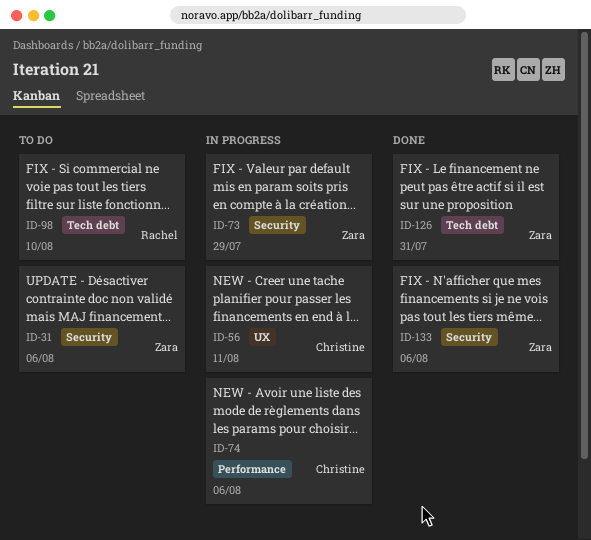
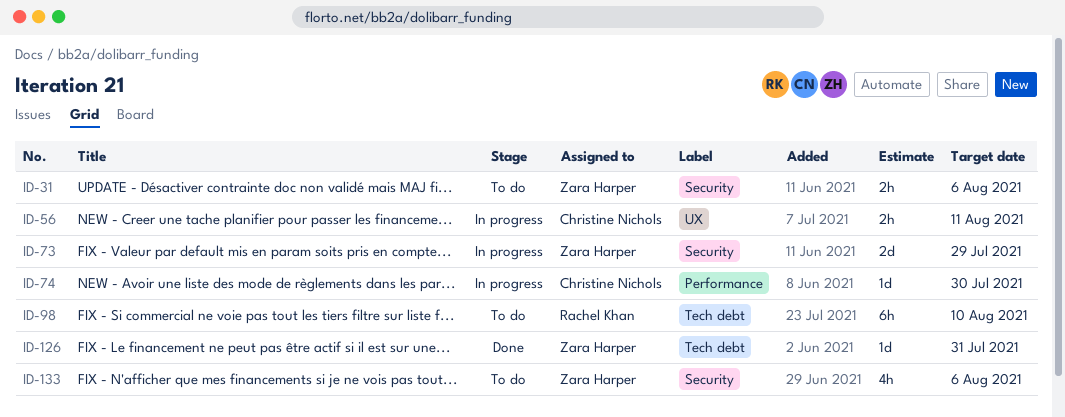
ID-74, due: Aug 6 -> Jul 30
ID-133, status: Done -> To do

